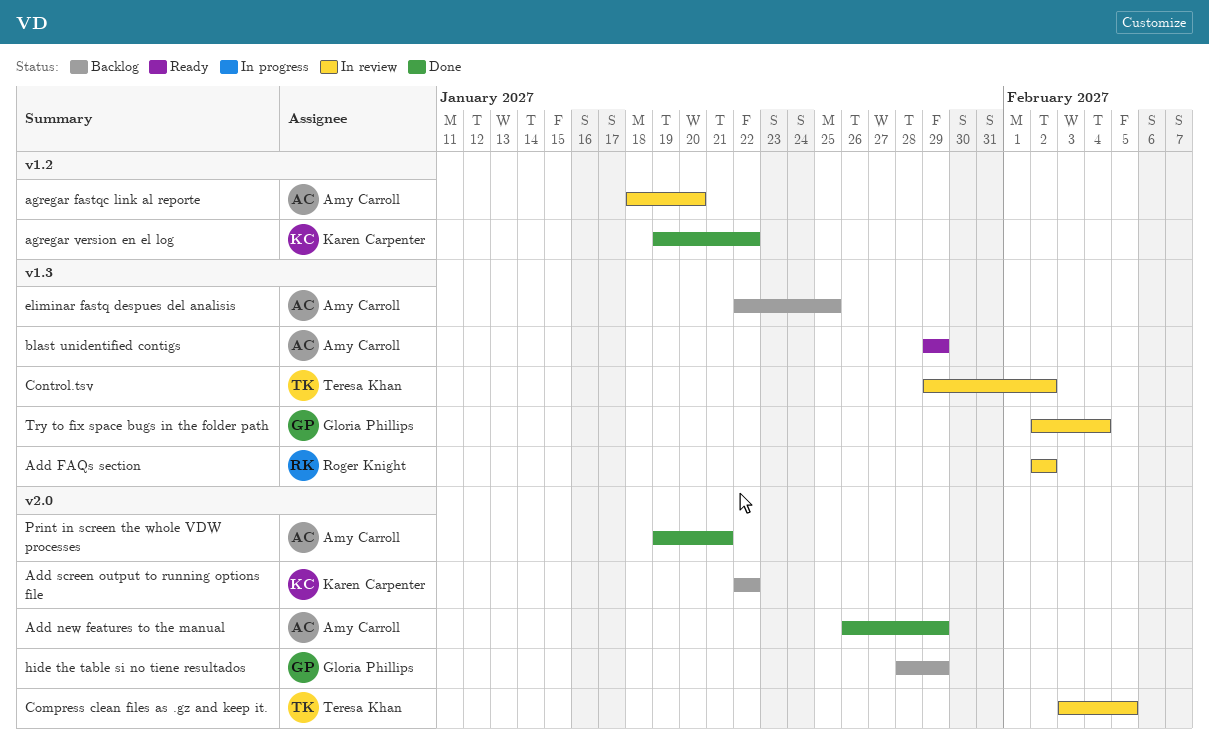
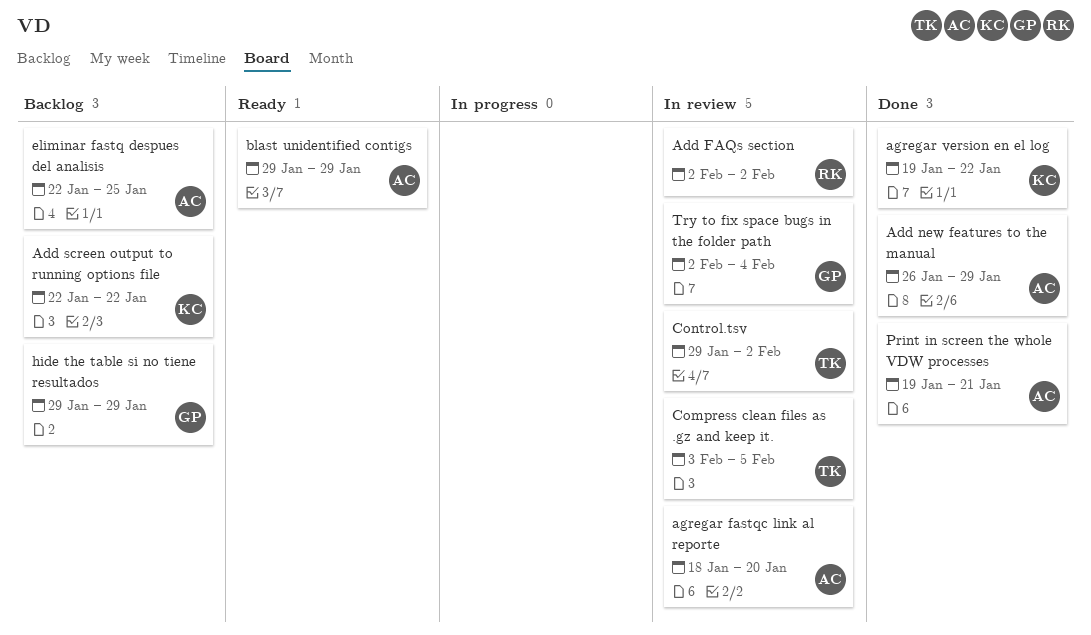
hide the table si no tiene resultados, start: Jan 28 -> Jan 29

